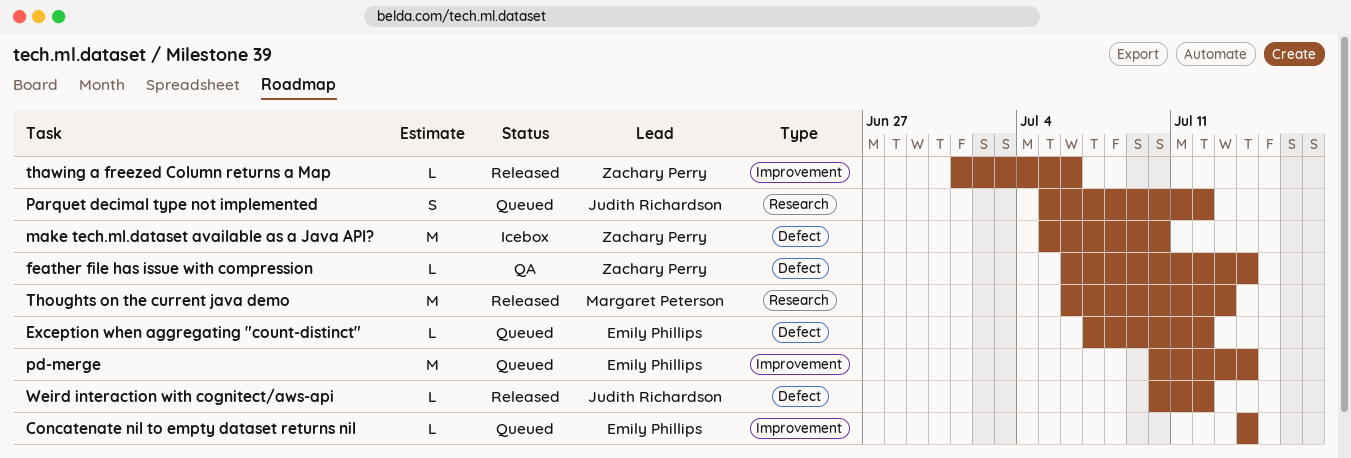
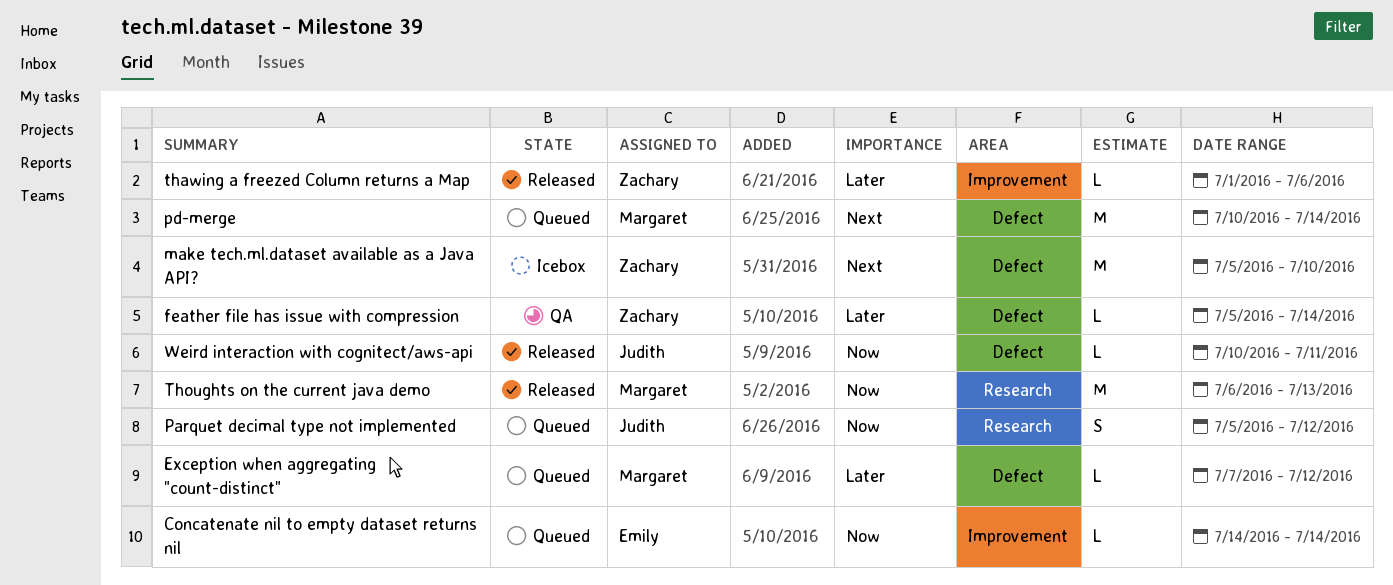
Exception when aggregating "count-distinct", owner: Emily Phillips -> Margaret Peterson
feather file has issue with compression, start: Jul 6 -> Jul 5
pd-merge, owner: Emily Phillips -> Margaret Peterson
pd-merge, label: Improvement -> Defect
Weird interaction with cognitect/aws-api, due: Jul 12 -> Jul 11

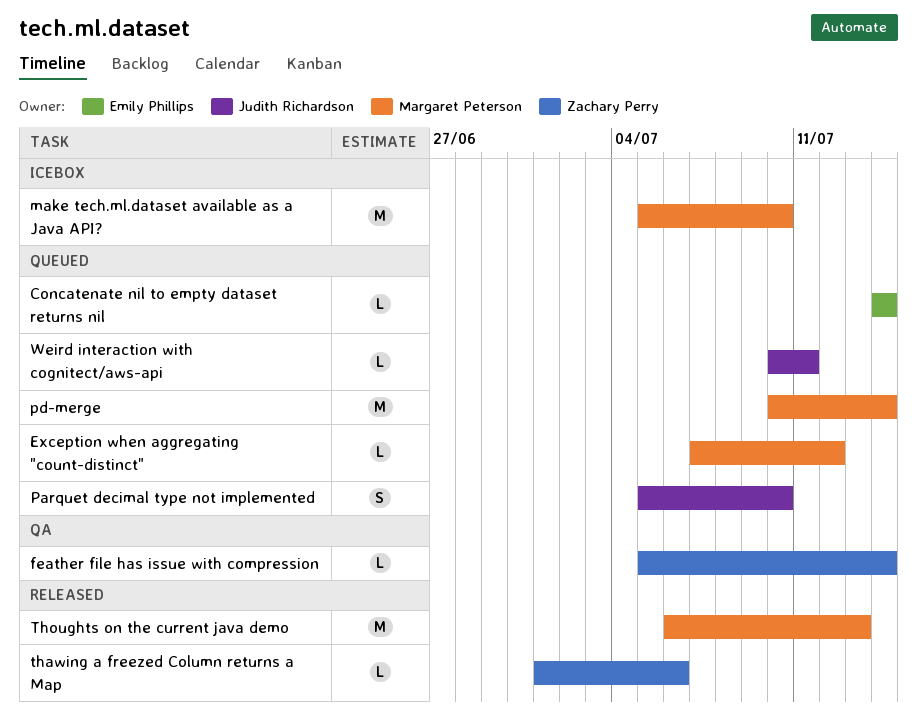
make tech.ml.dataset available as a Java API?, owner: Zachary Perry -> Margaret Peterson
Parquet decimal type not implemented, due: Jul 12 -> Jul 10
Weird interaction with cognitect/aws-api, status: Released -> Queued

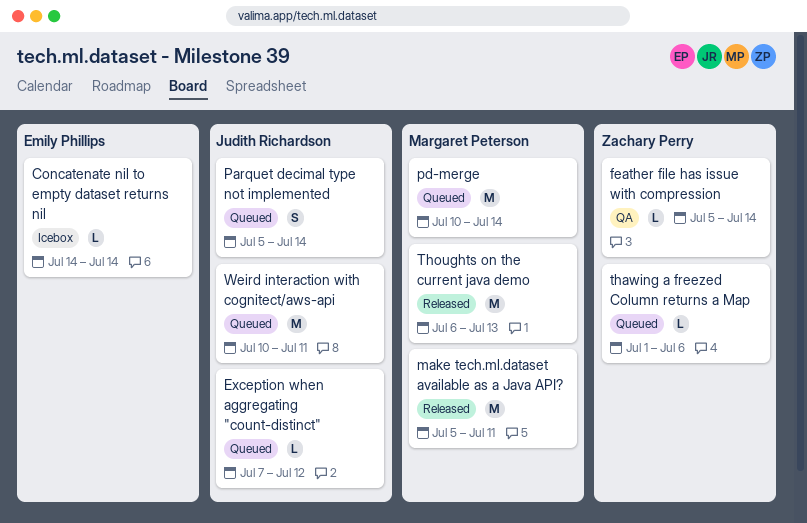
Concatenate nil to empty dataset returns nil, status: Queued -> Icebox
Exception when aggregating "count-distinct", owner: Margaret Peterson -> Judith Richardson
make tech.ml.dataset available as a Java API?, status: Icebox -> Released
make tech.ml.dataset available as a Java API?, due: Jul 10 -> Jul 11
Parquet decimal type not implemented, due: Jul 10 -> Jul 14
thawing a freezed Column returns a Map, status: Released -> Queued
Weird interaction with cognitect/aws-api, estimate: L -> M

